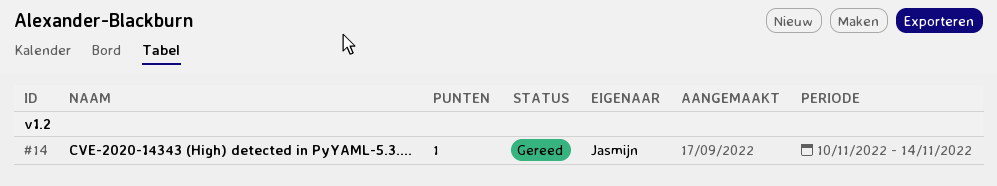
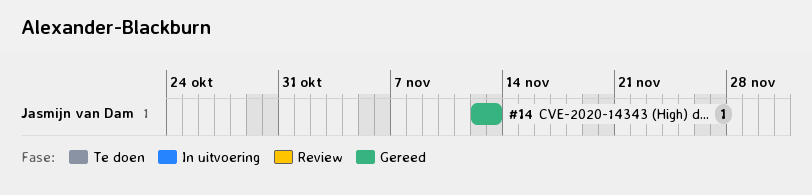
#14, start: Nov 10 -> Nov 12
#14, due: Nov 14 -> Nov 13

